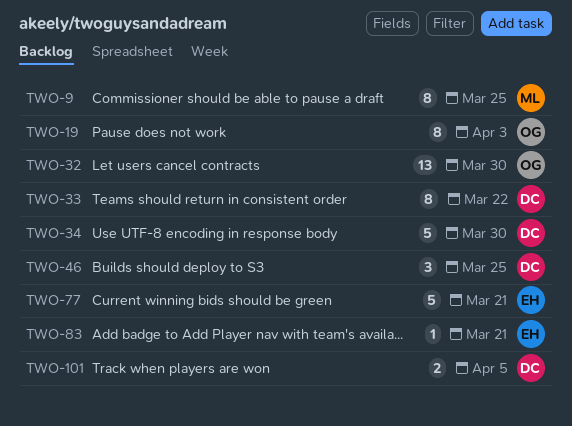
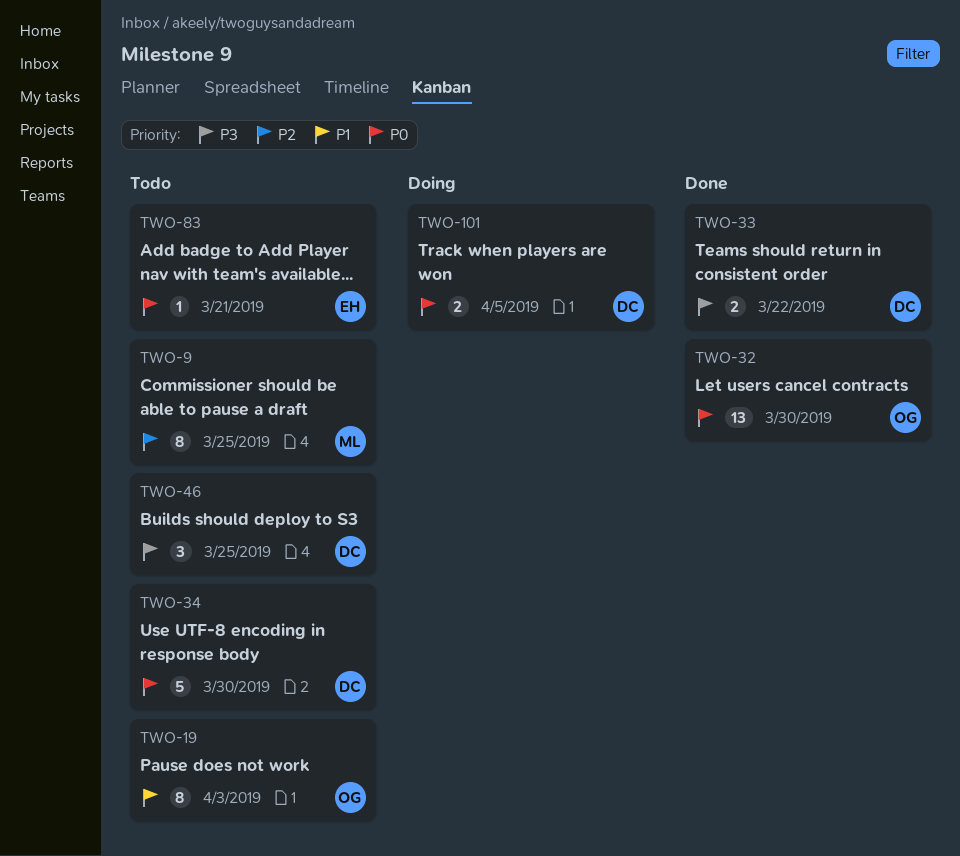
TWO-33, estimate: 8 -> 2
TWO-77: present -> none

